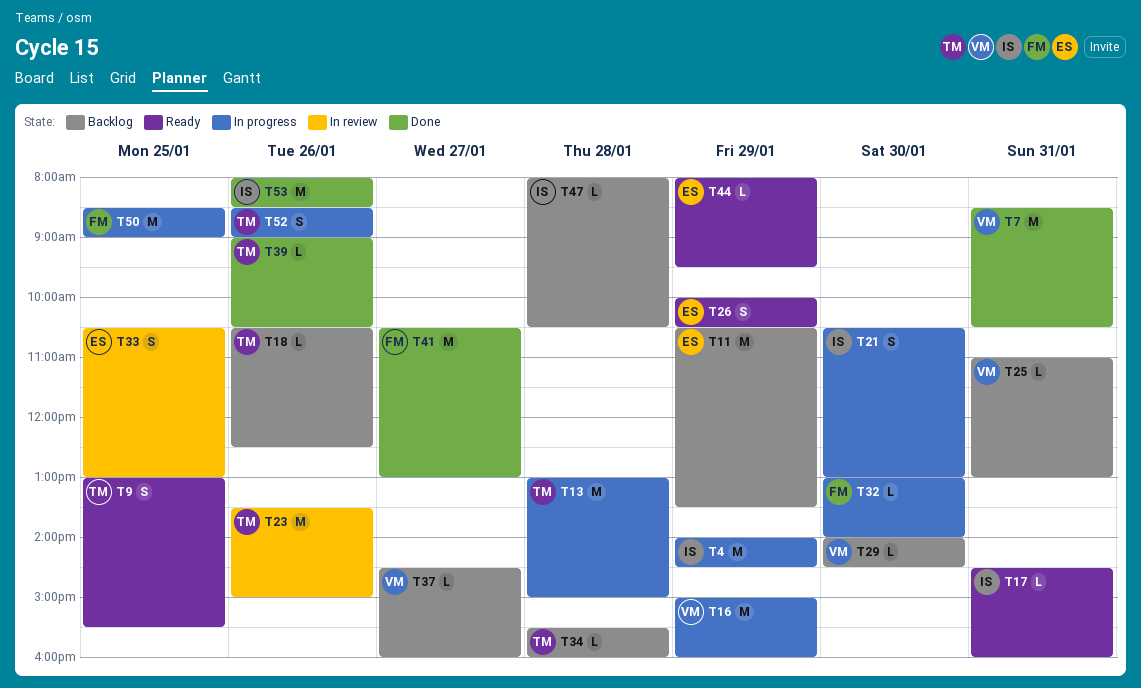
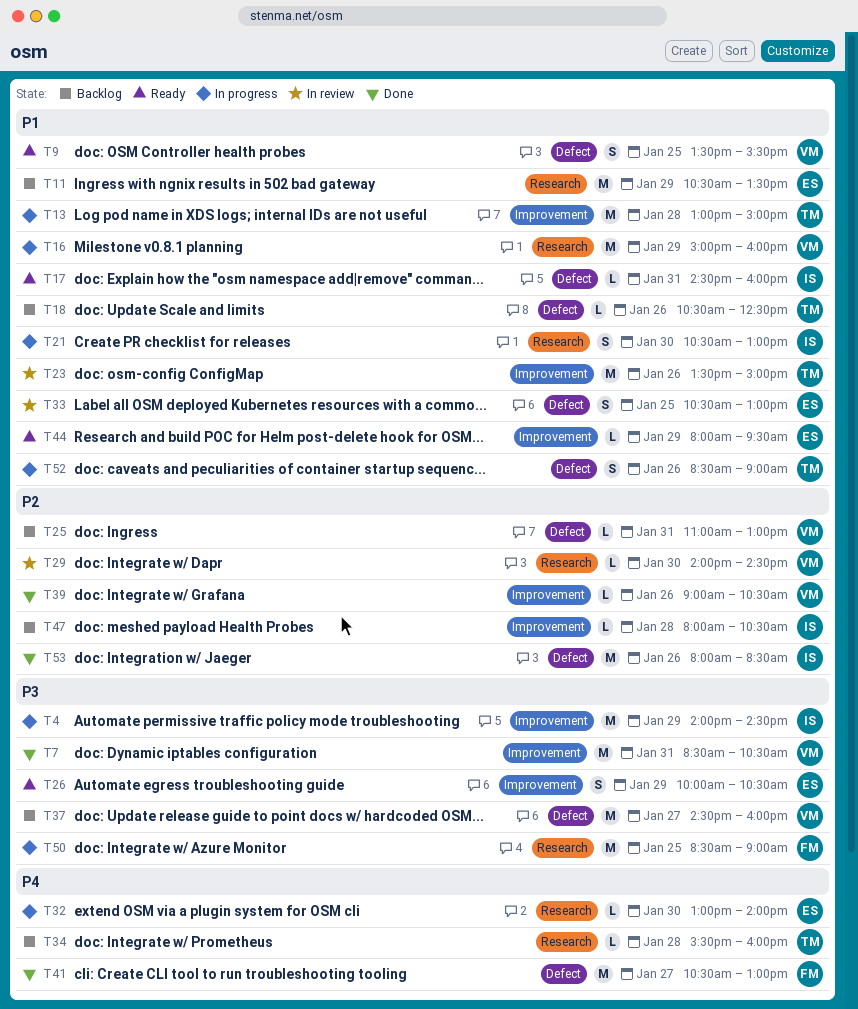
T9, owner: TM -> VM
T9, begins: 13:00 -> 13:30
T29, status: Backlog -> In review
T32, owner: FM -> ES
T37, estimate: L -> M
T39, owner: TM -> VM

